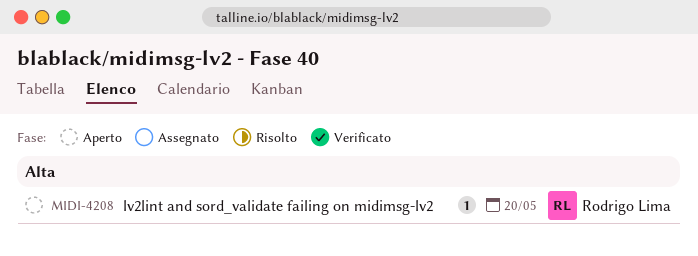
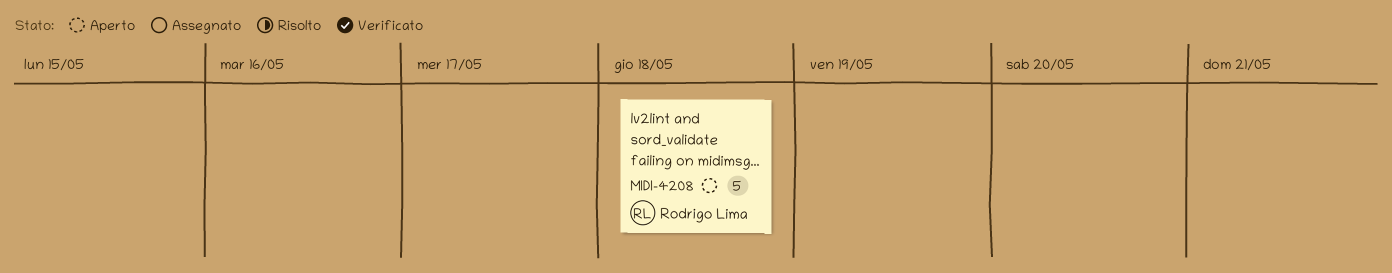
MIDI-4208, estimate: 1 -> 5
MIDI-4208, due: May 20 -> May 18

